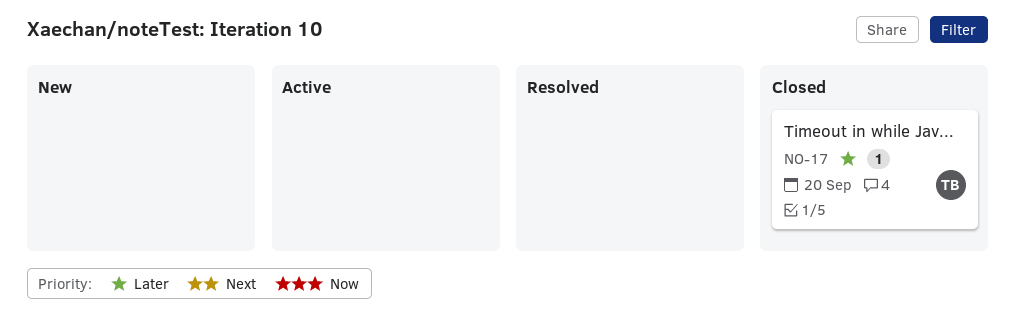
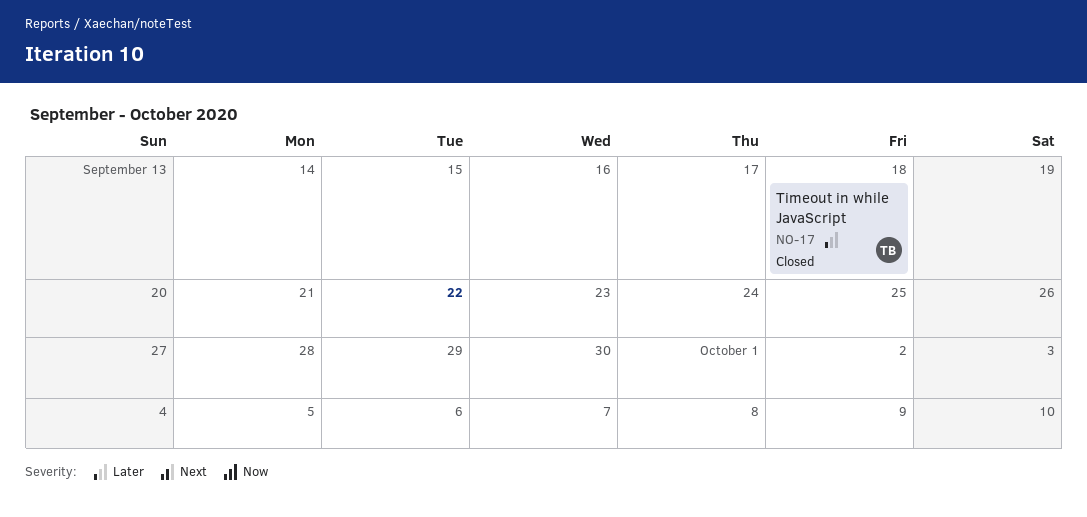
NO-17, due: Sep 20 -> Sep 18

